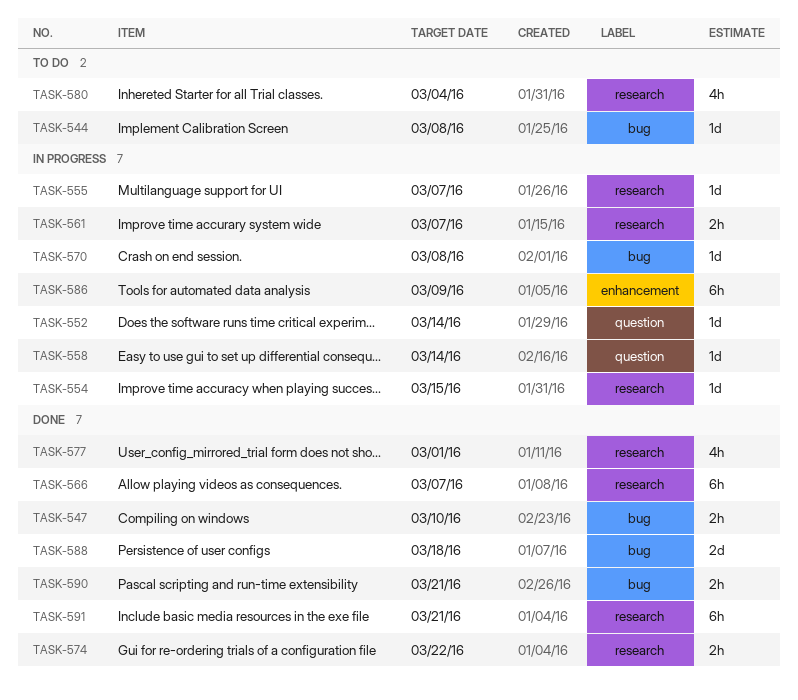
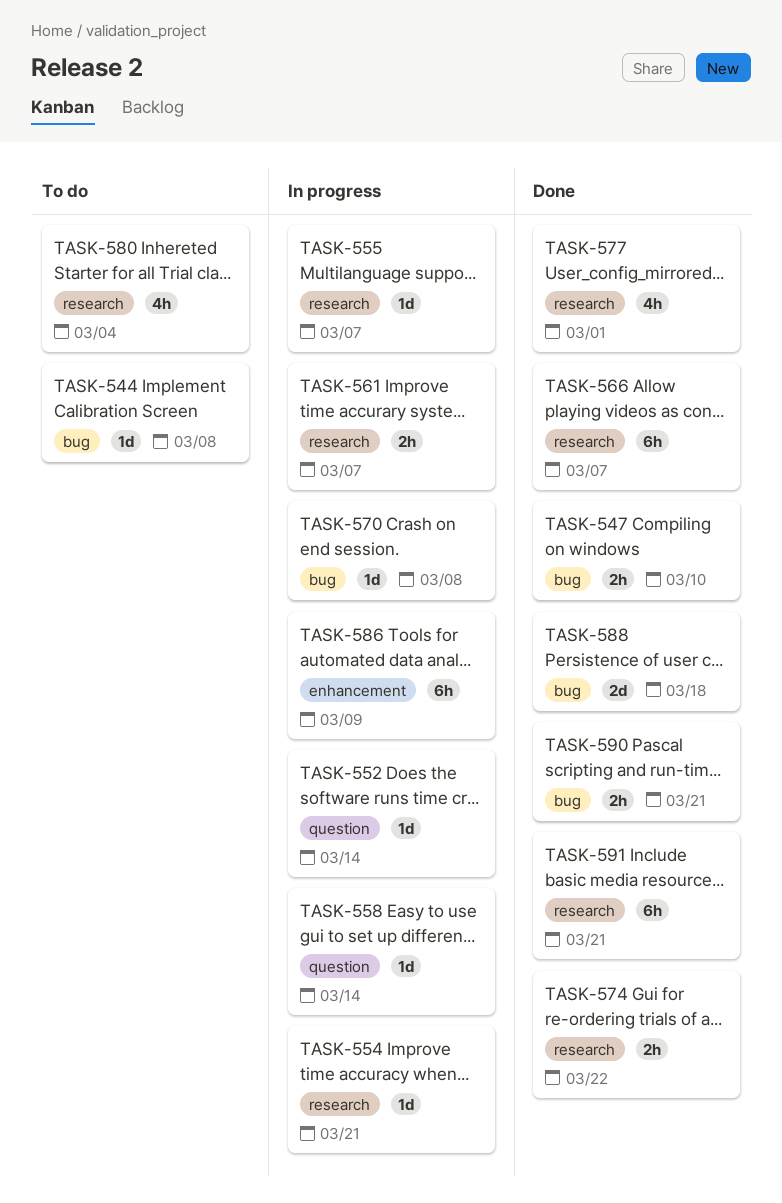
TASK-554, due: Mar 15 -> Mar 21

